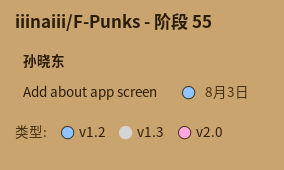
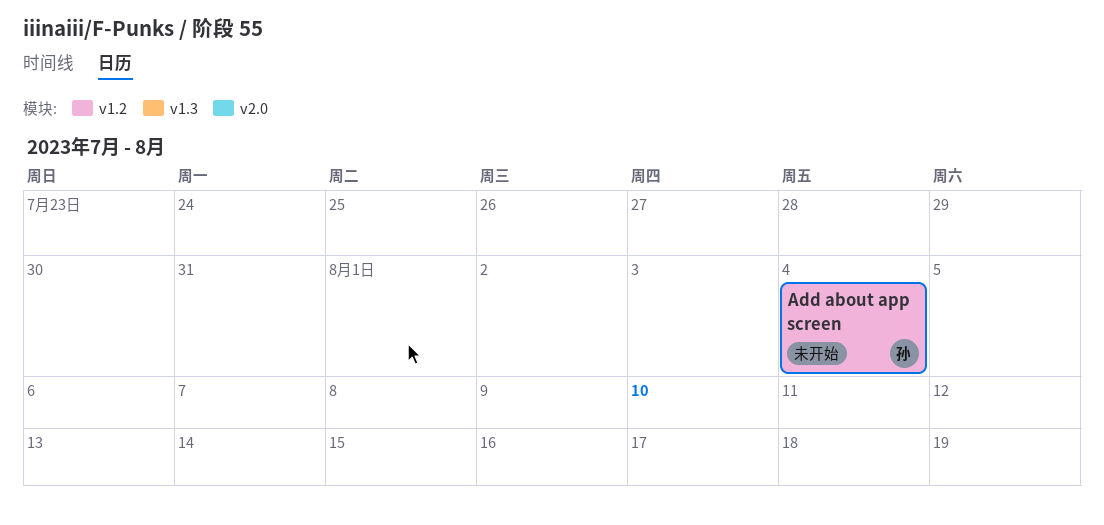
Add about app screen, due: Aug 3 -> Aug 4

